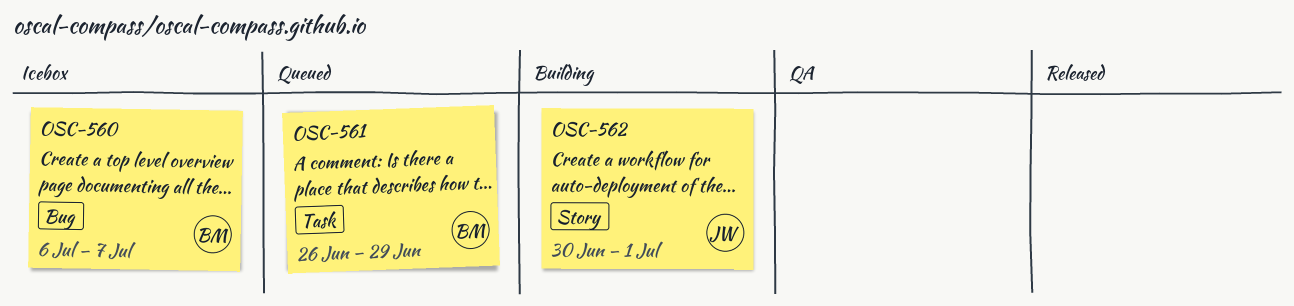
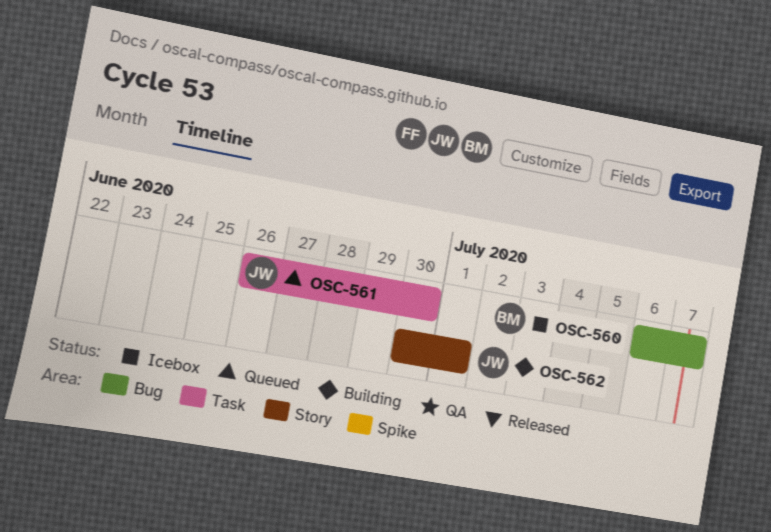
OSC-561, owner: BM -> JW
OSC-561, due: Jun 29 -> Jun 30

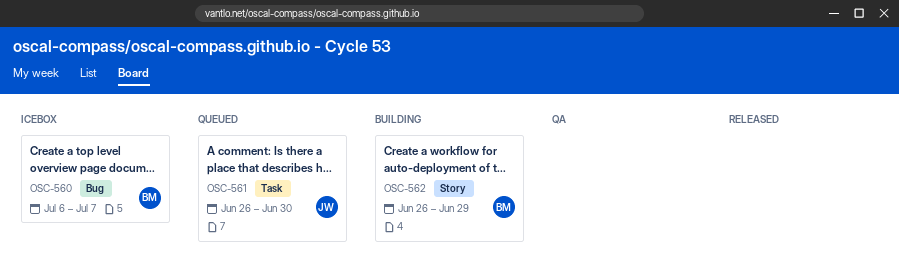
OSC-562, owner: JW -> BM
OSC-562, start: Jun 30 -> Jun 26
OSC-562, due: Jul 1 -> Jun 29

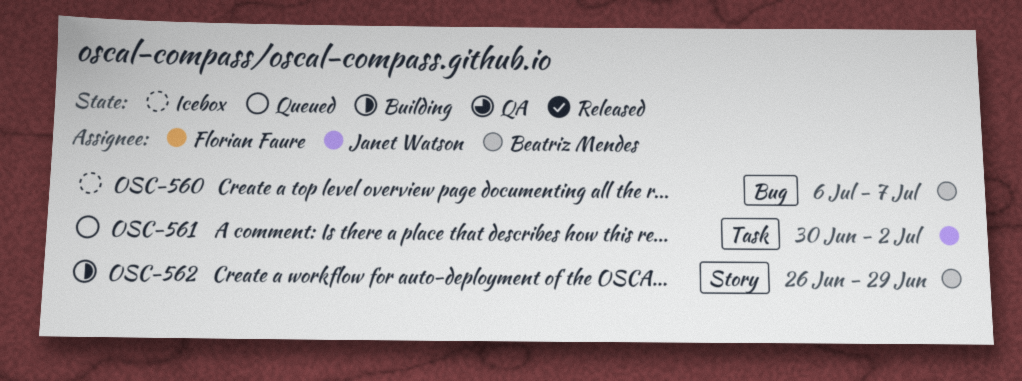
OSC-561, start: Jun 26 -> Jun 30
OSC-561, due: Jun 30 -> Jul 2

